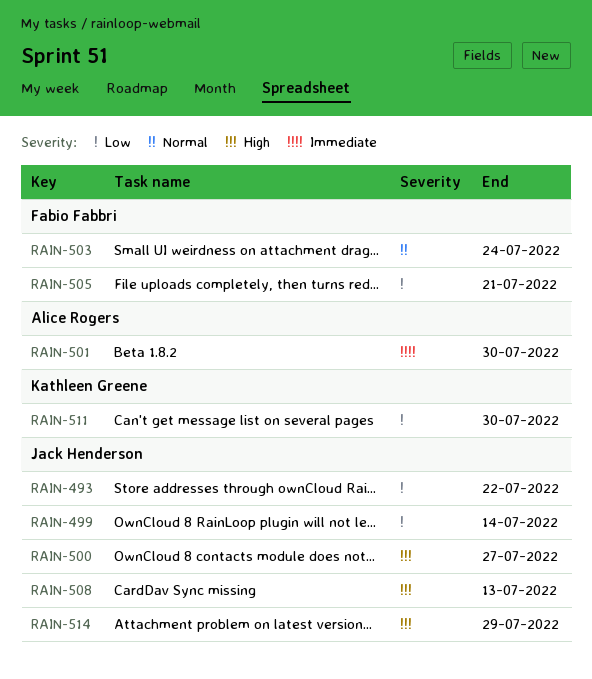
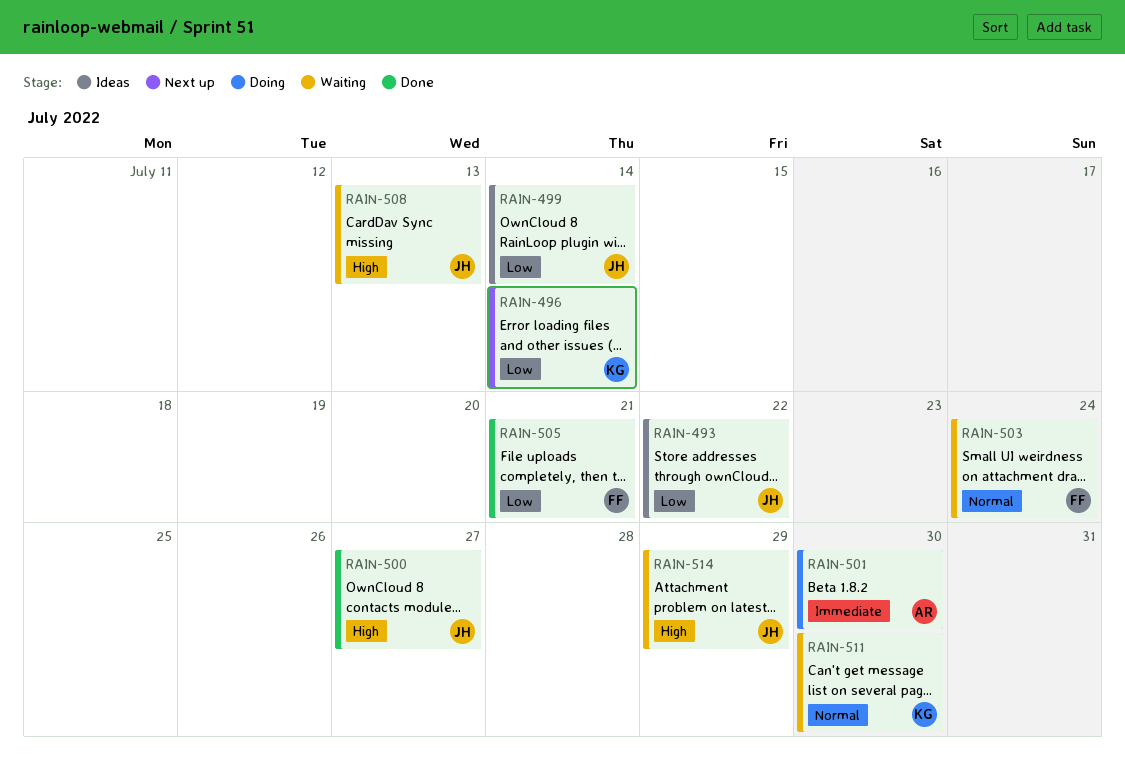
RAIN-496: none -> present
RAIN-511, priority: Low -> Normal

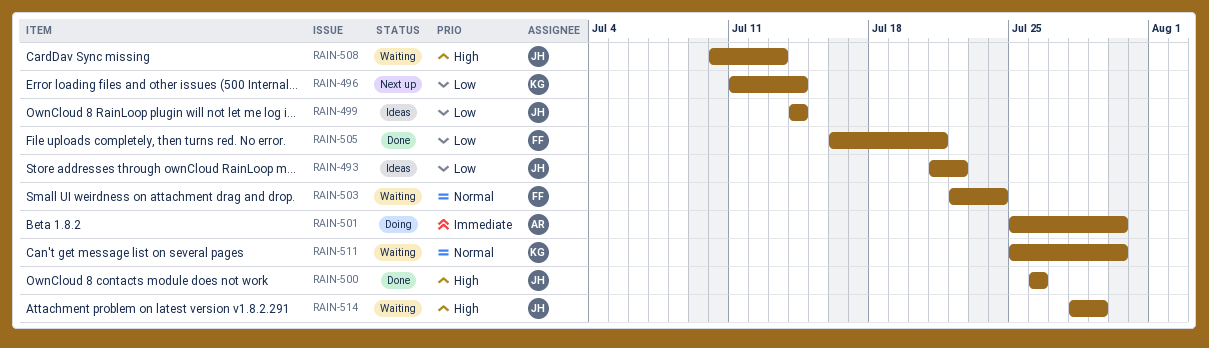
RAIN-500, due: Jul 27 -> Jul 26

